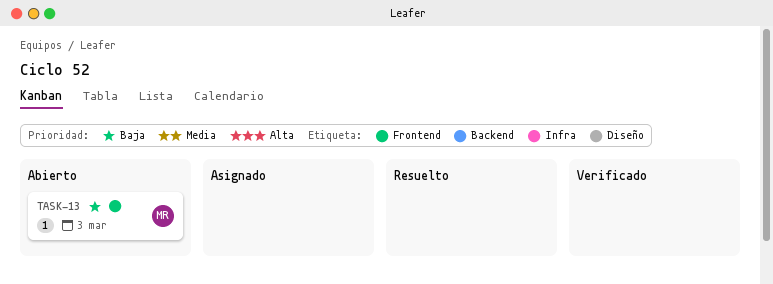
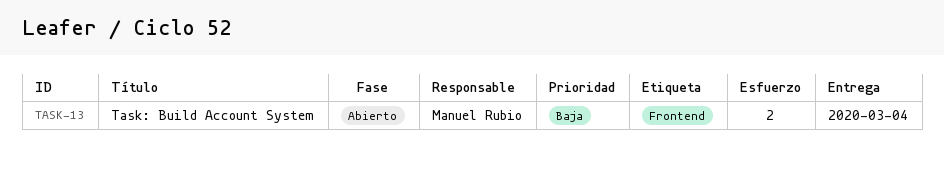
TASK-13, estimate: 1 -> 2
TASK-13, due: Mar 3 -> Mar 4

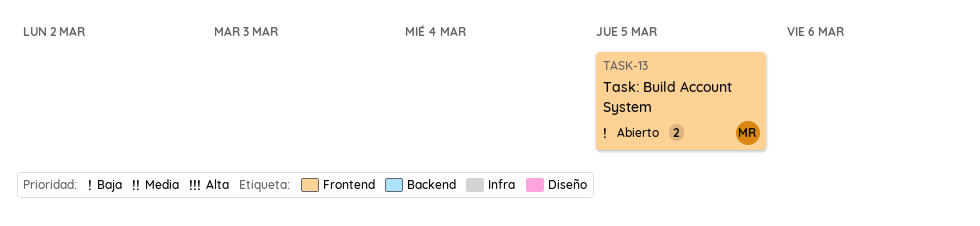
TASK-13, due: Mar 4 -> Mar 5

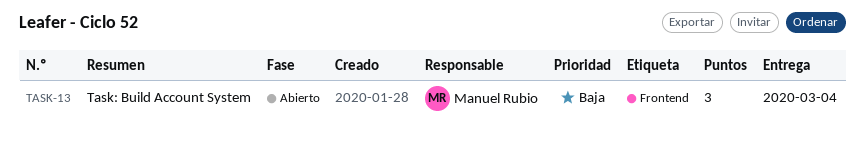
TASK-13, estimate: 2 -> 3
TASK-13, due: Mar 5 -> Mar 4

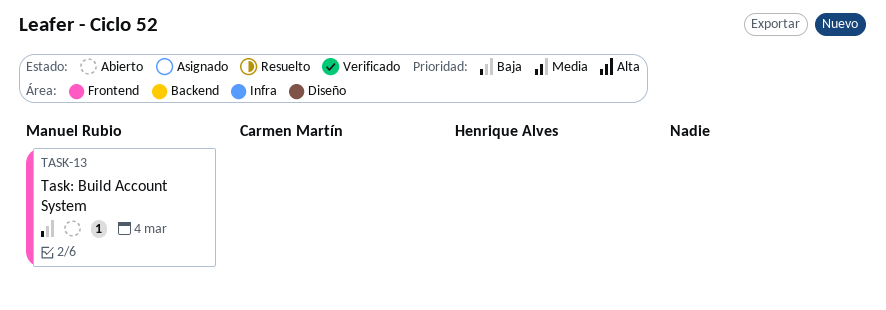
TASK-13, estimate: 3 -> 1

